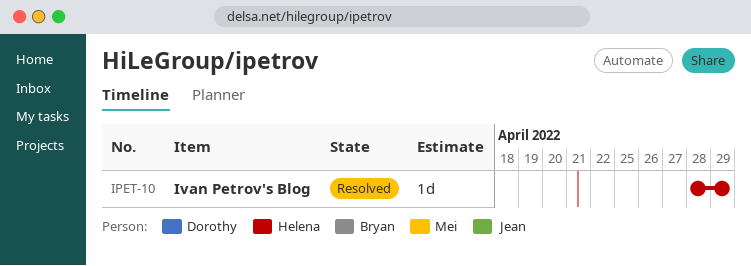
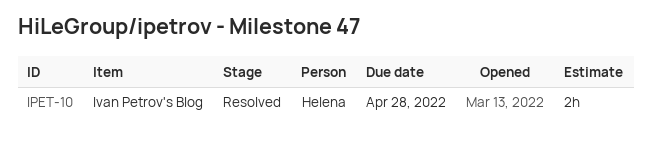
IPET-10, estimate: 1d -> 2h
IPET-10, due: Apr 29 -> Apr 28

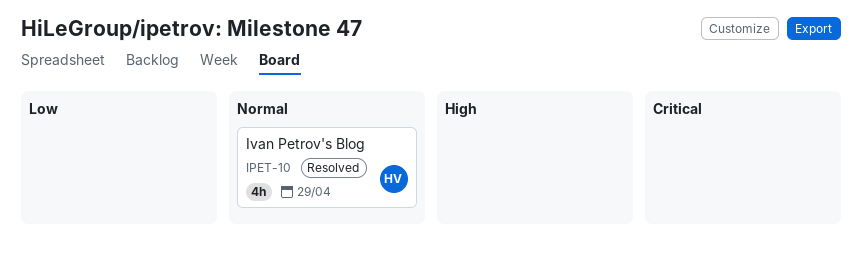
IPET-10, estimate: 2h -> 4h
IPET-10, due: Apr 28 -> Apr 29

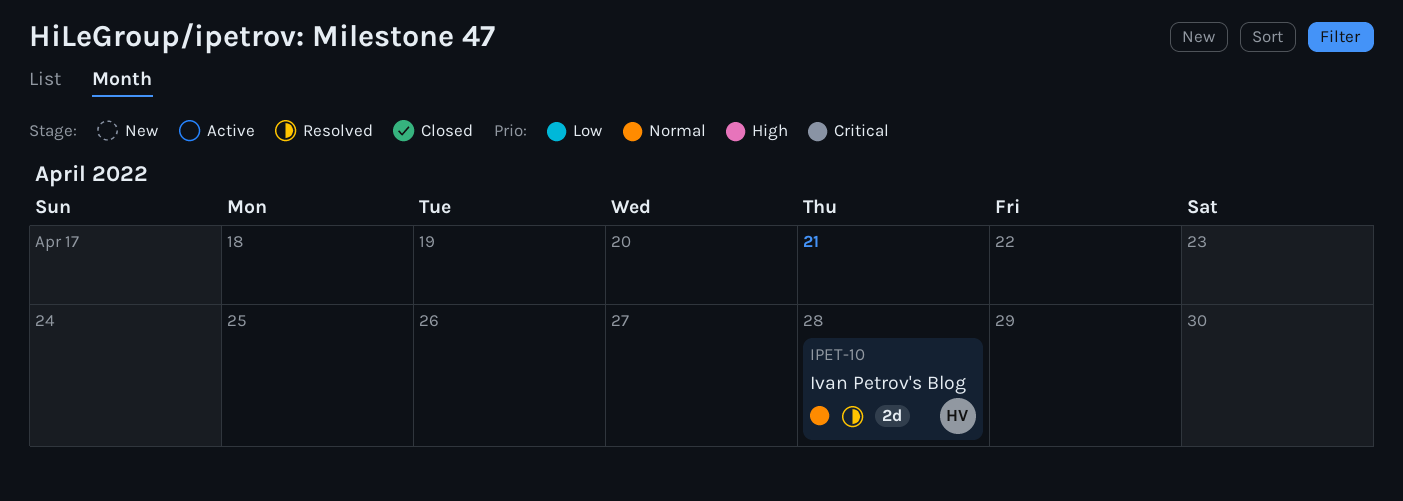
IPET-10, estimate: 4h -> 2d
IPET-10, due: Apr 29 -> Apr 28

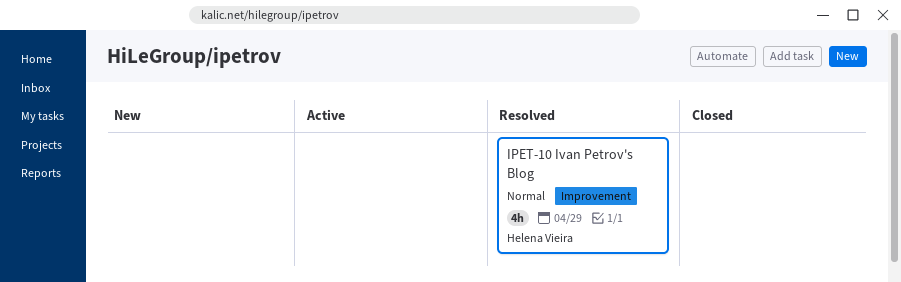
IPET-10, estimate: 2d -> 4h
IPET-10, due: Apr 28 -> Apr 29

